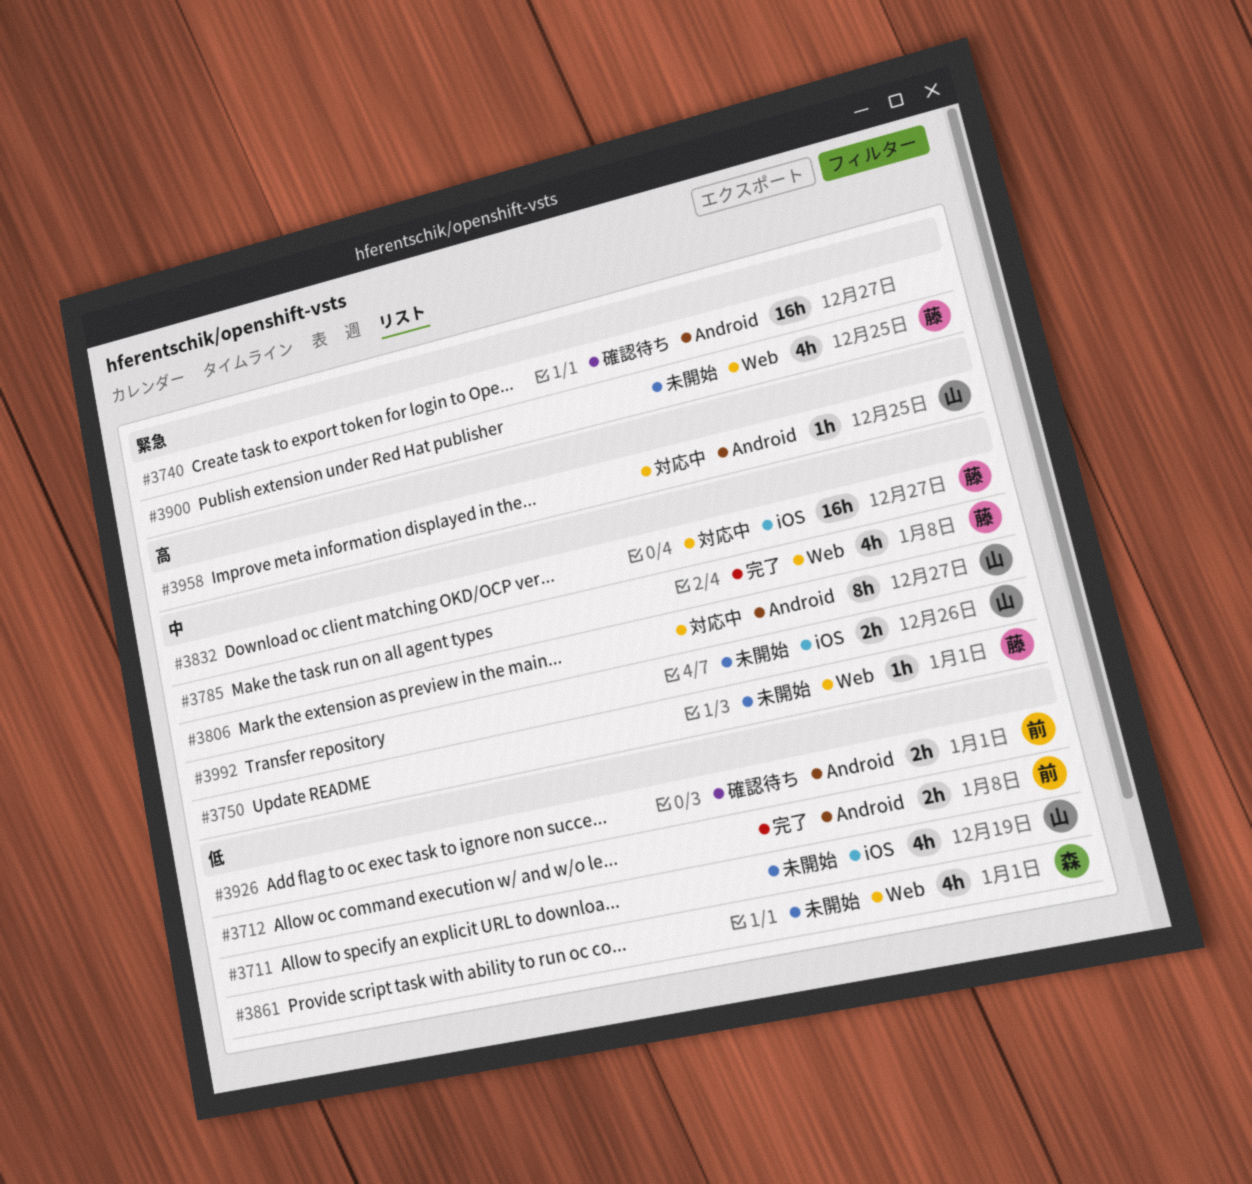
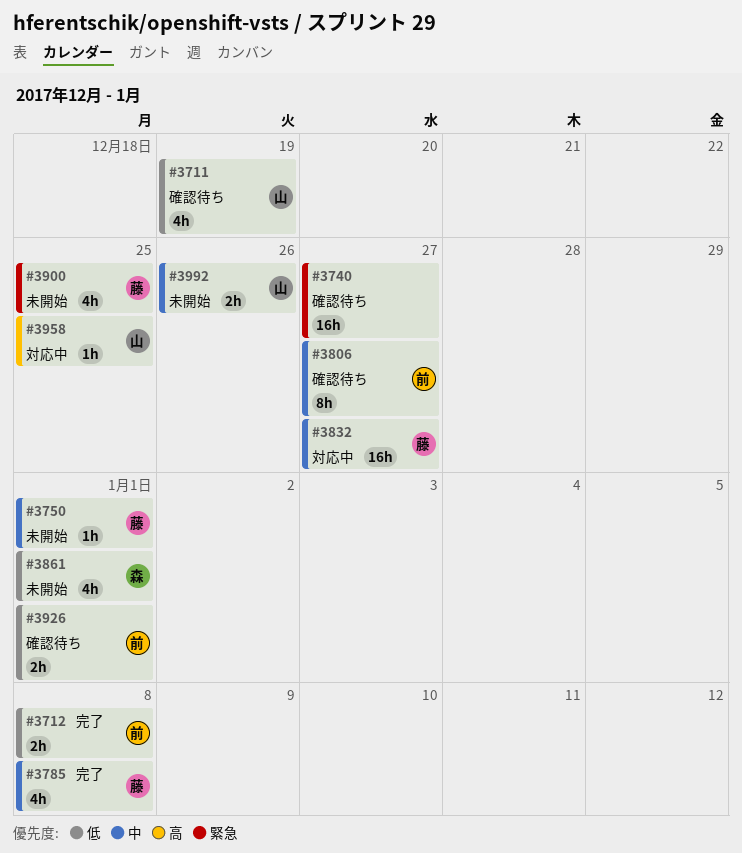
#3711, status: 未開始 -> 確認待ち
#3806, status: 対応中 -> 確認待ち
#3806, owner: 山 -> 前

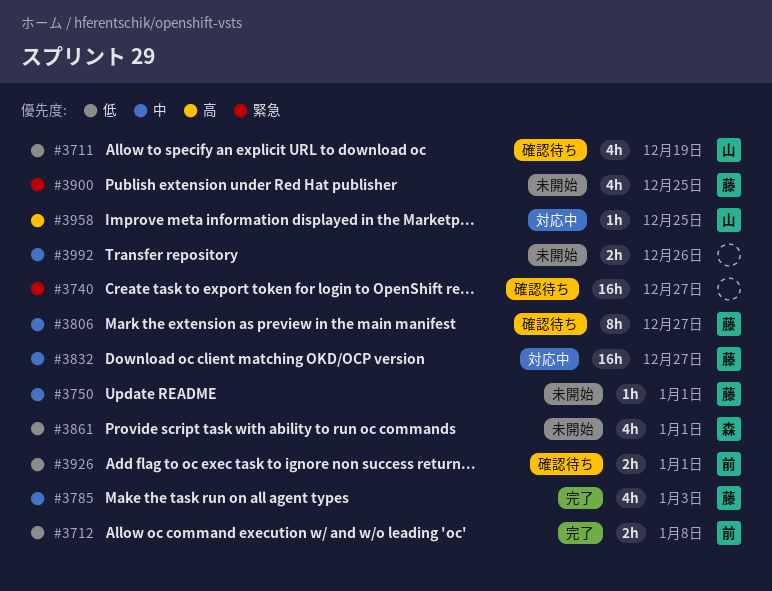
#3785, due: Jan 8 -> Jan 3
#3806, owner: 前 -> 藤
#3992, owner: 山 -> none

